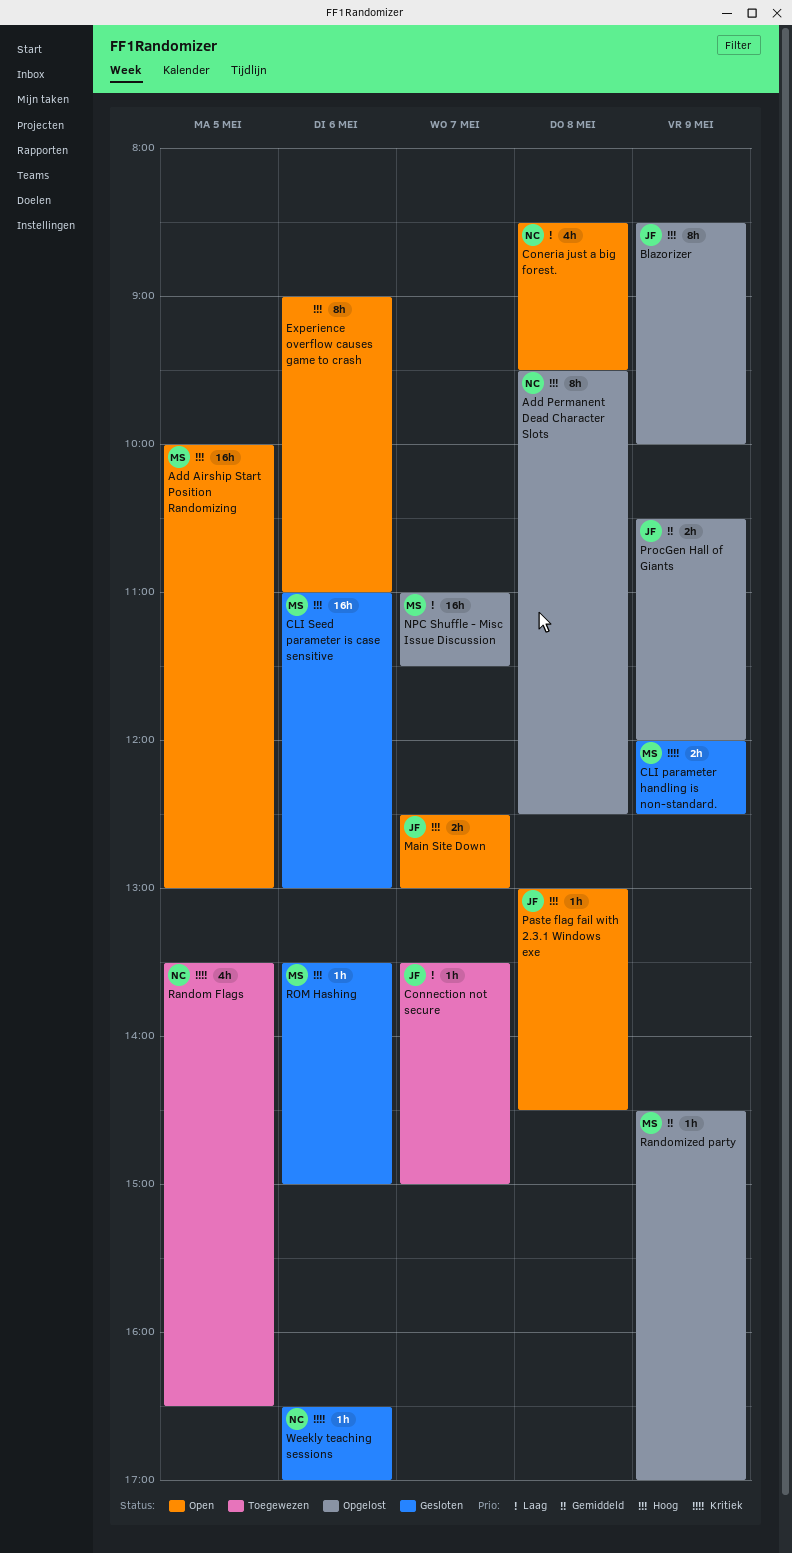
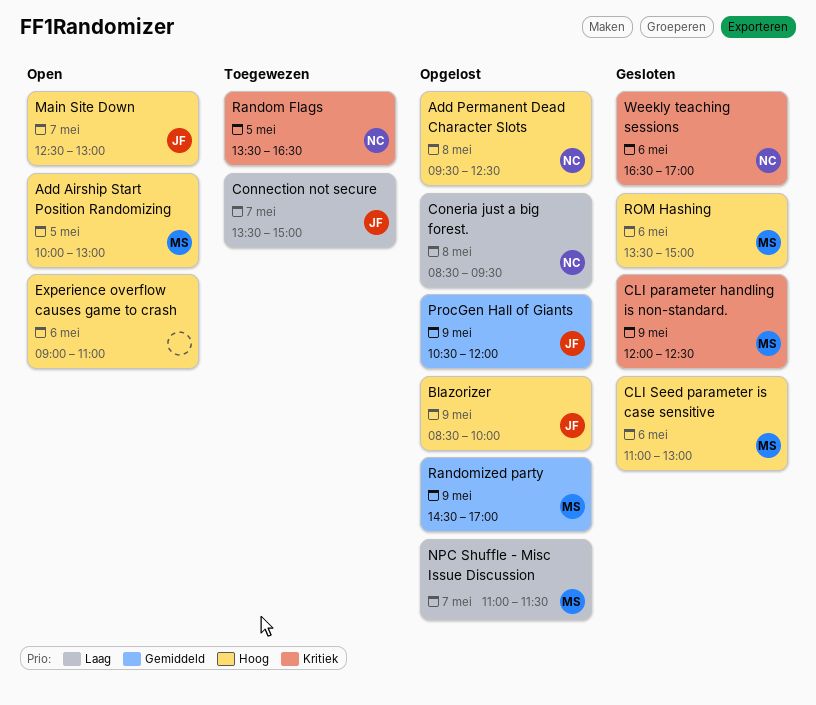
Coneria just a big forest., status: Open -> Opgelost
Paste flag fail with 2.3.1 Windows exe: present -> none

